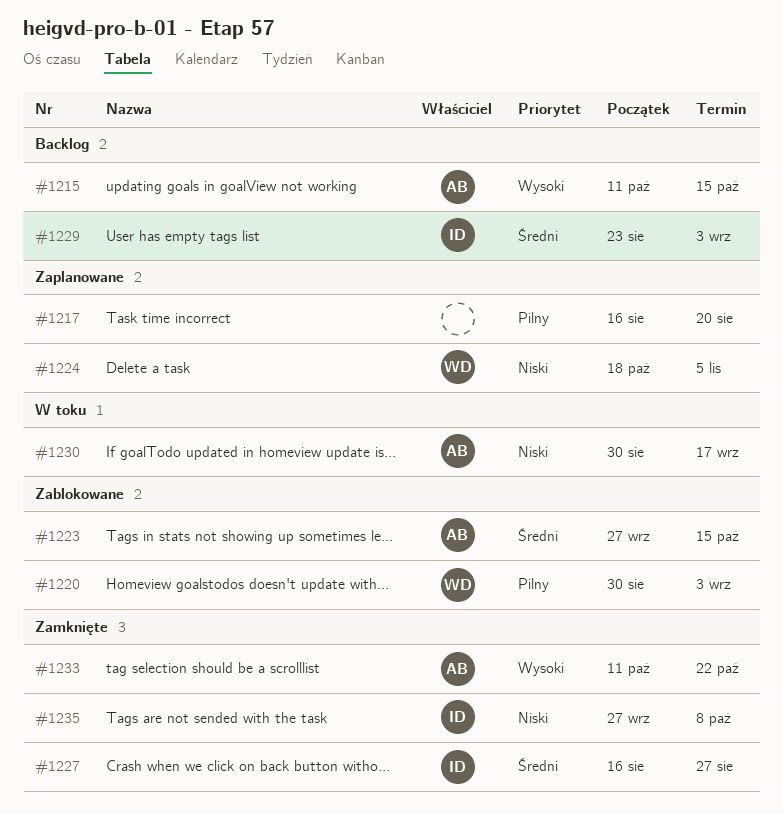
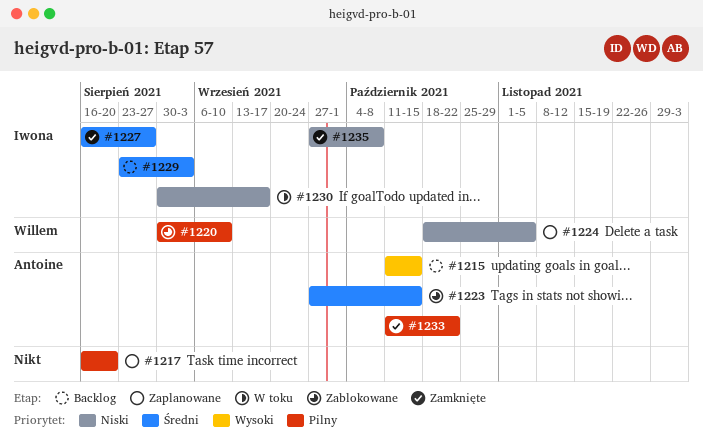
#1220, due: Sep 3 -> Sep 10
#1230, owner: Antoine -> Iwona
#1233, priority: Wysoki -> Pilny

